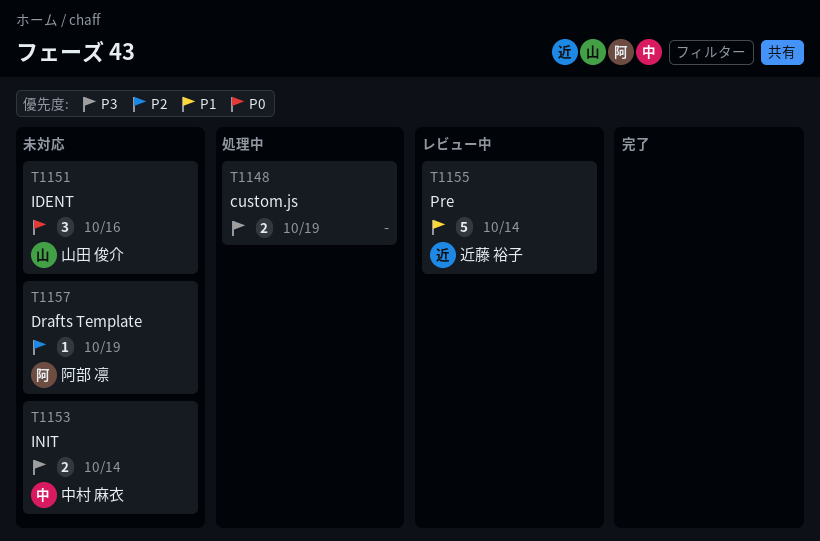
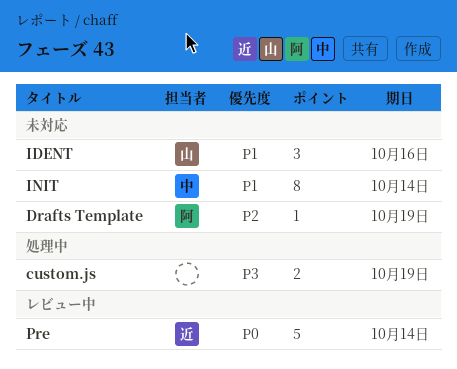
IDENT, priority: P0 -> P1
INIT, priority: P3 -> P1
INIT, estimate: 2 -> 8
Pre, priority: P1 -> P0

